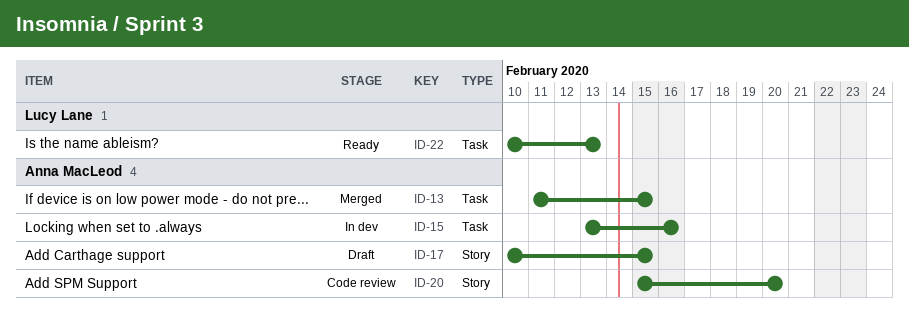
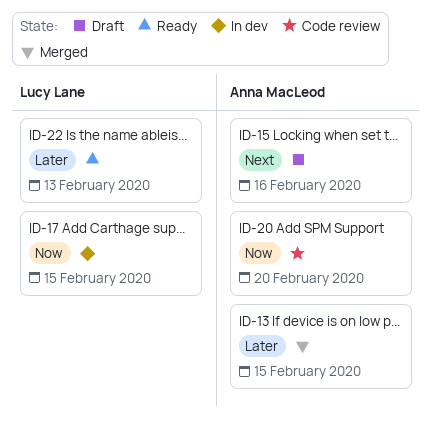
ID-15, status: In dev -> Draft
ID-17, status: Draft -> In dev
ID-17, owner: Anna MacLeod -> Lucy Lane

